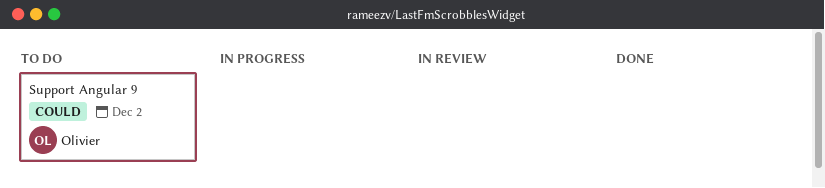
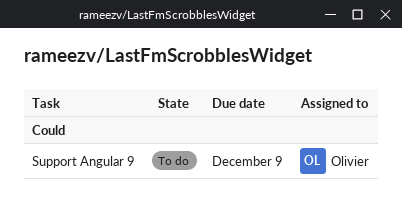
Support Angular 9, due: Dec 2 -> Dec 9

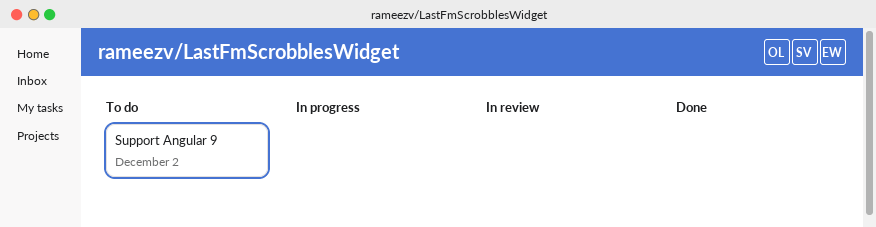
Support Angular 9, due: Dec 9 -> Dec 2

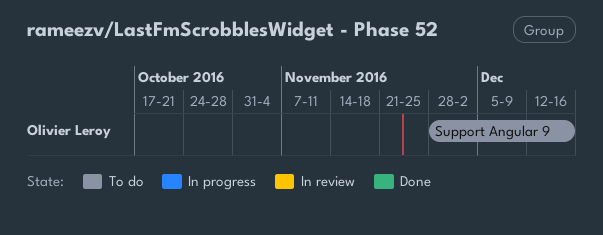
Support Angular 9, due: Dec 2 -> Dec 16

